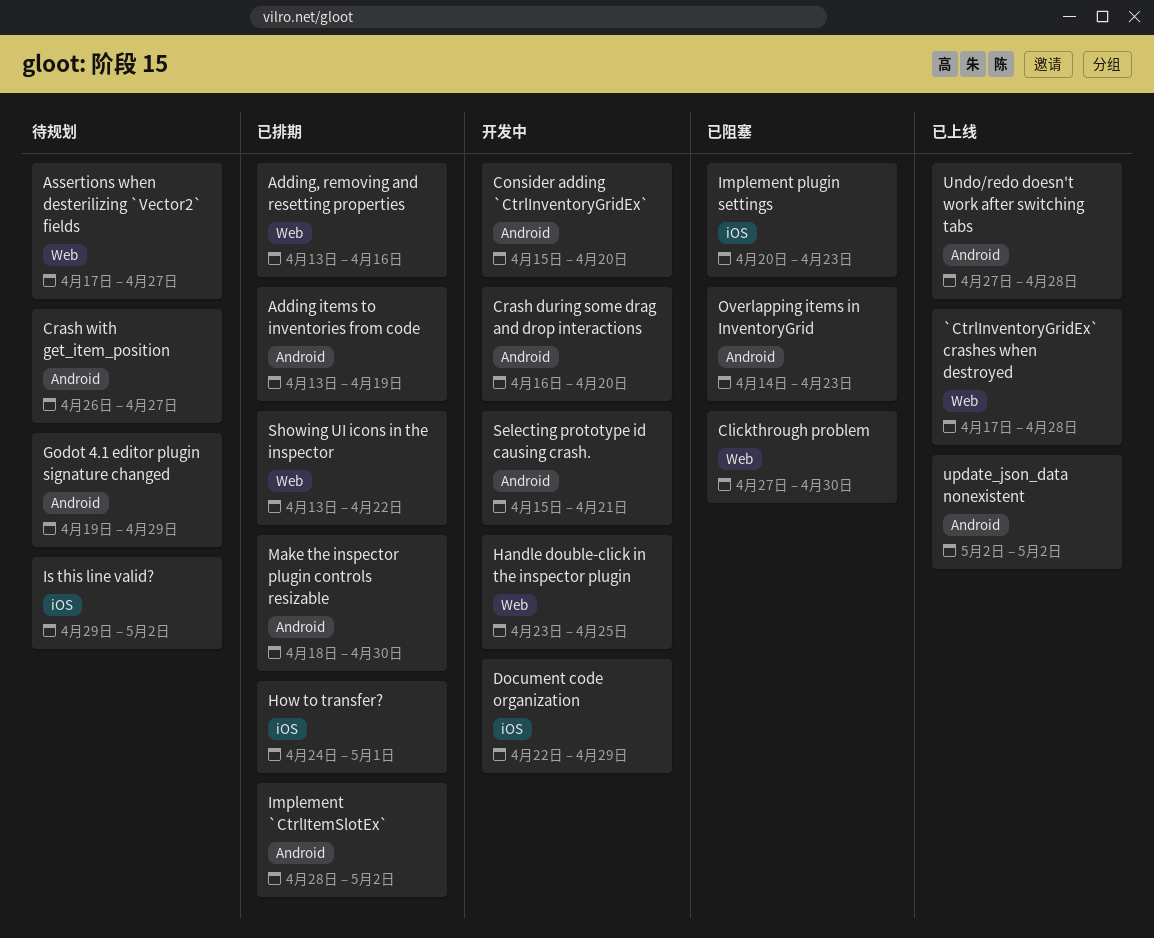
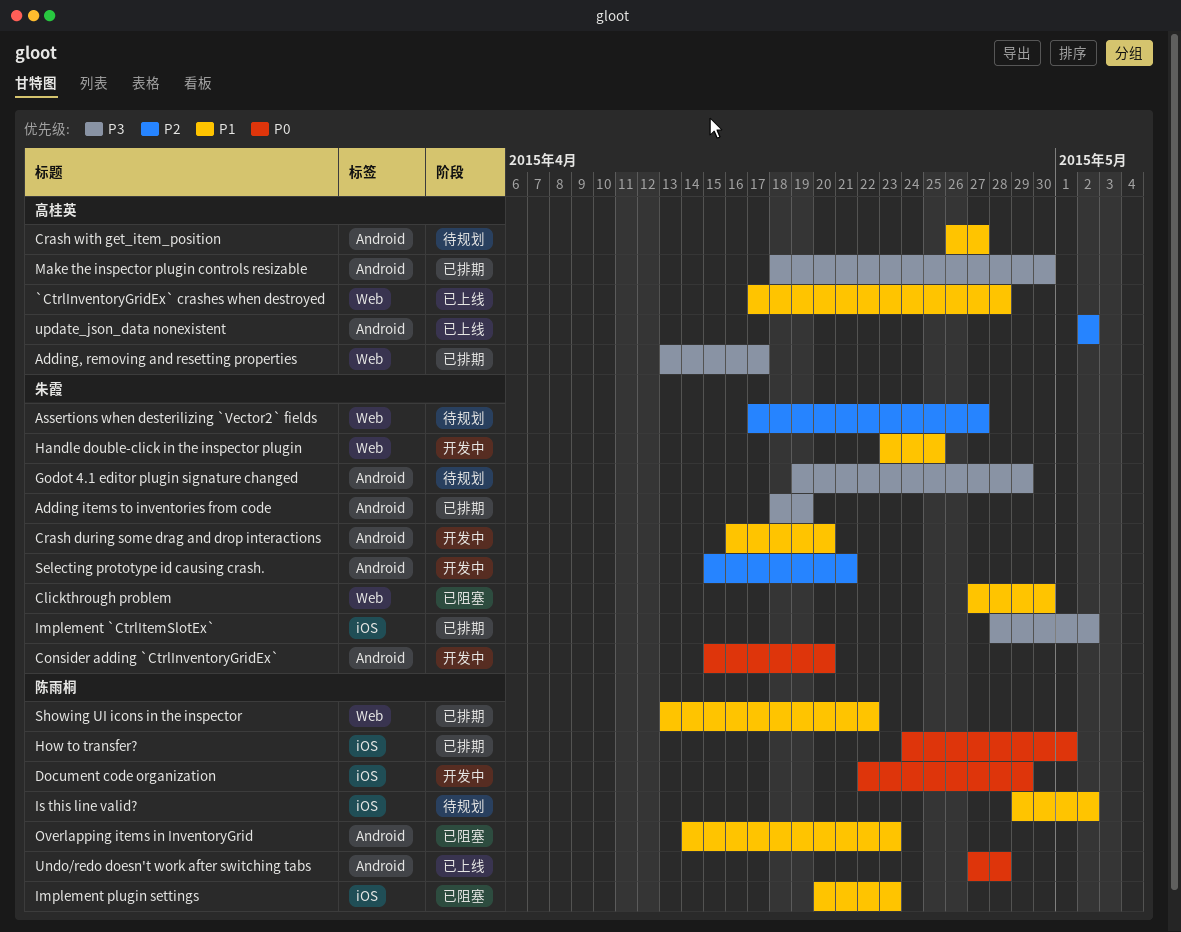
Adding items to inventories from code, start: Apr 13 -> Apr 18
Adding, removing and resetting properties, due: Apr 16 -> Apr 17
Implement `CtrlItemSlotEx`, label: Android -> iOS

